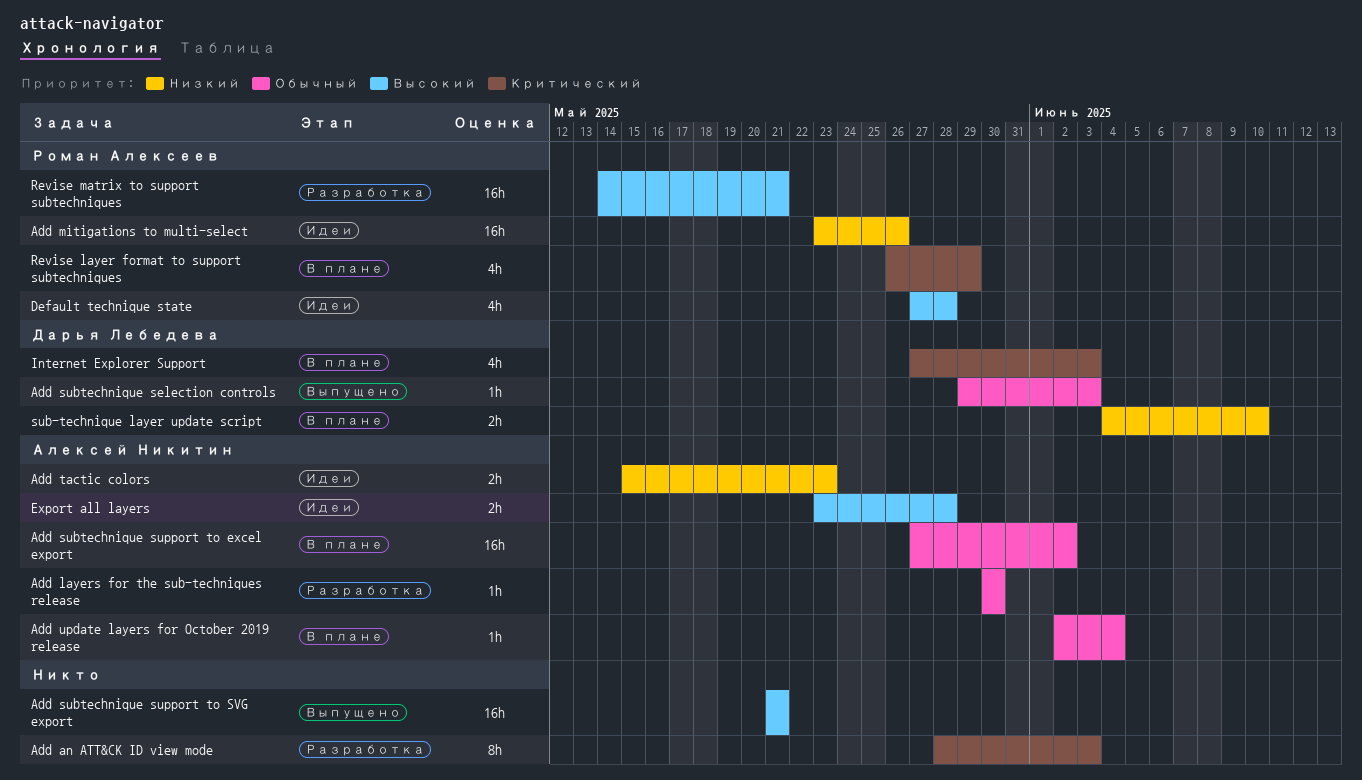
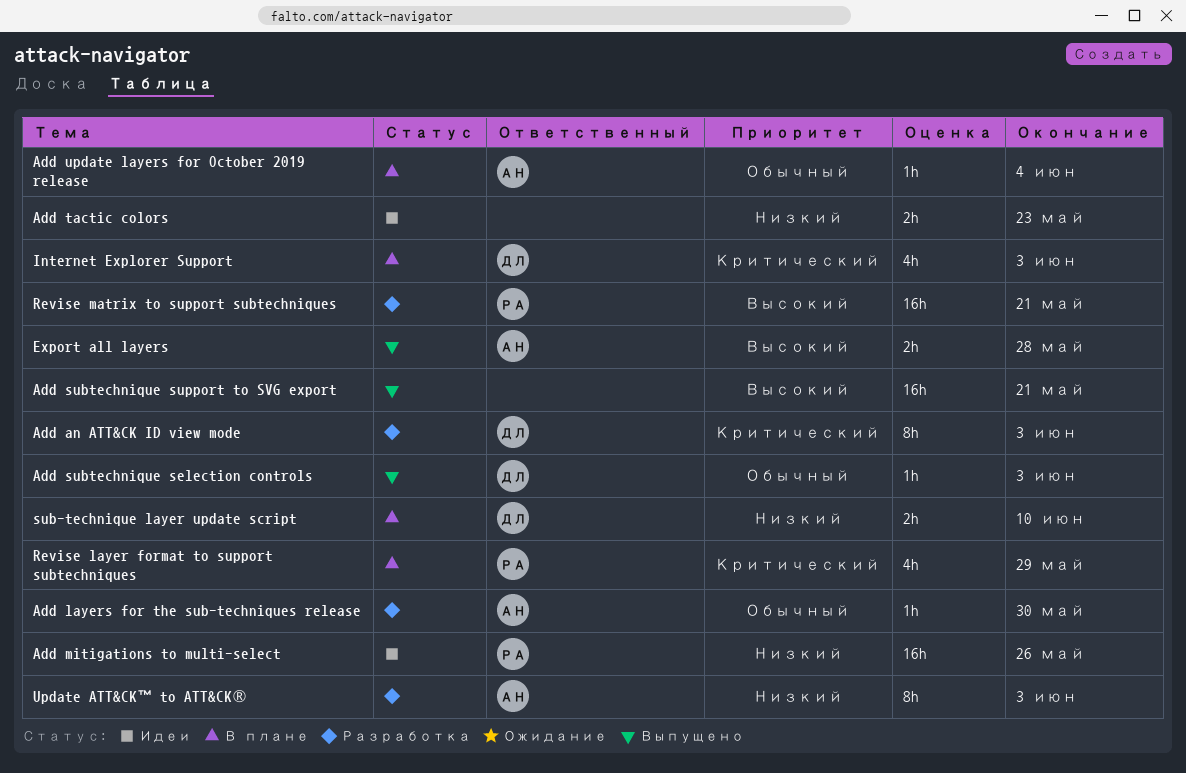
Add an ATT&CK ID view mode, owner: none -> Дарья Лебедева
Add subtechnique support to excel export: present -> none
Add tactic colors, owner: Алексей Никитин -> none
Default technique state: present -> none
Export all layers, status: Идеи -> Выпущено
Update ATT&CK™ to ATT&CK®: none -> present

